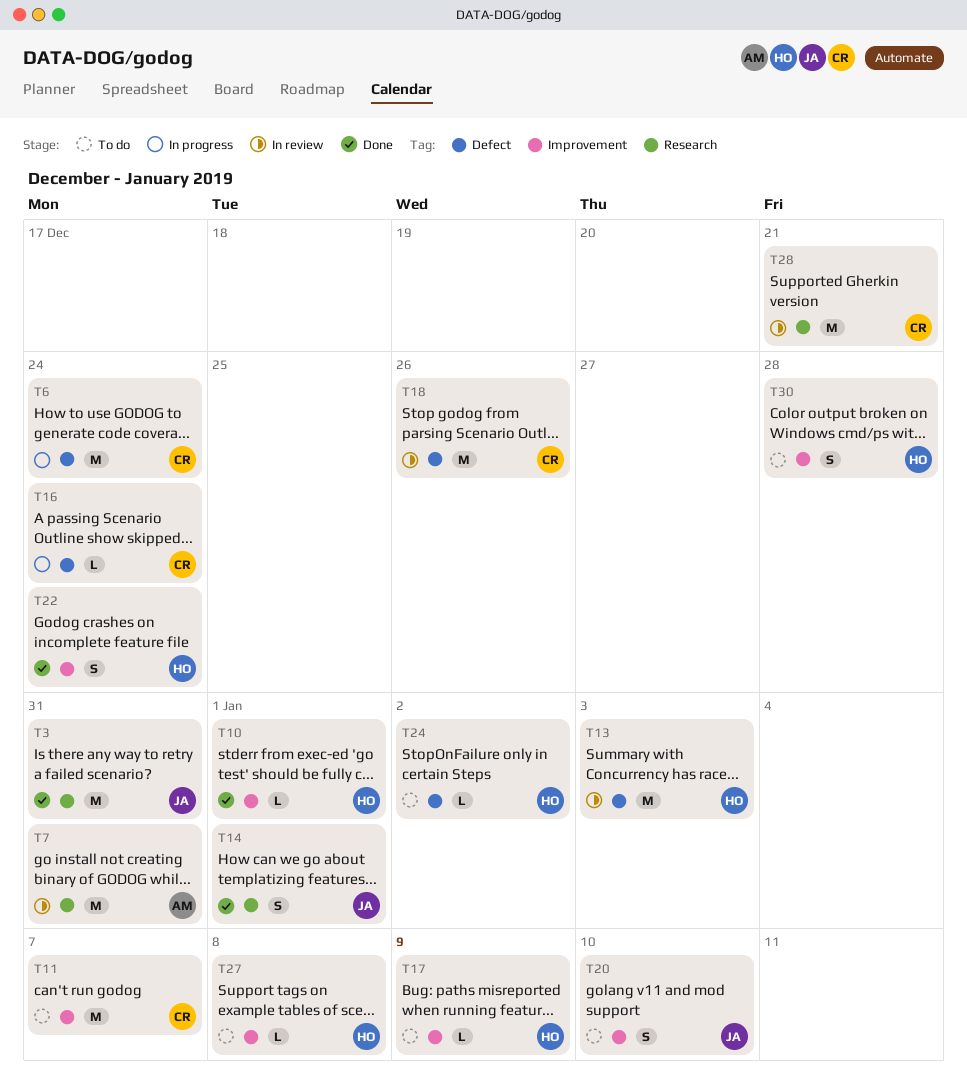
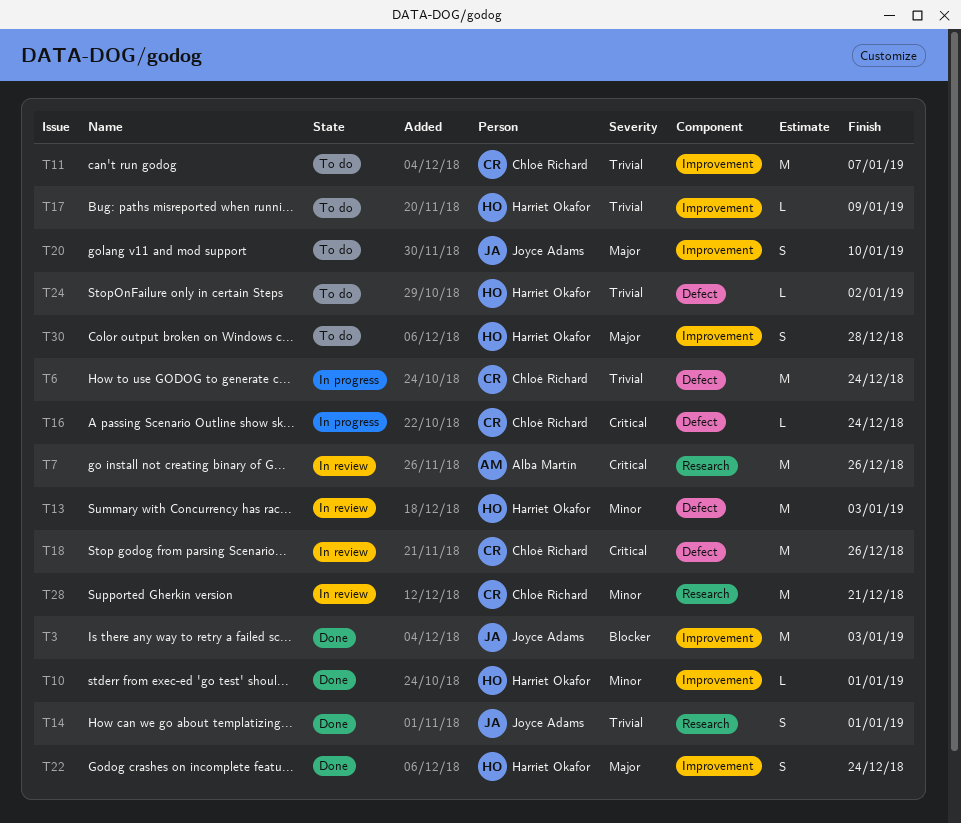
T3, label: Research -> Improvement
T3, due: Dec 31 -> Jan 3
T7, due: Dec 31 -> Dec 26
T27: present -> none

